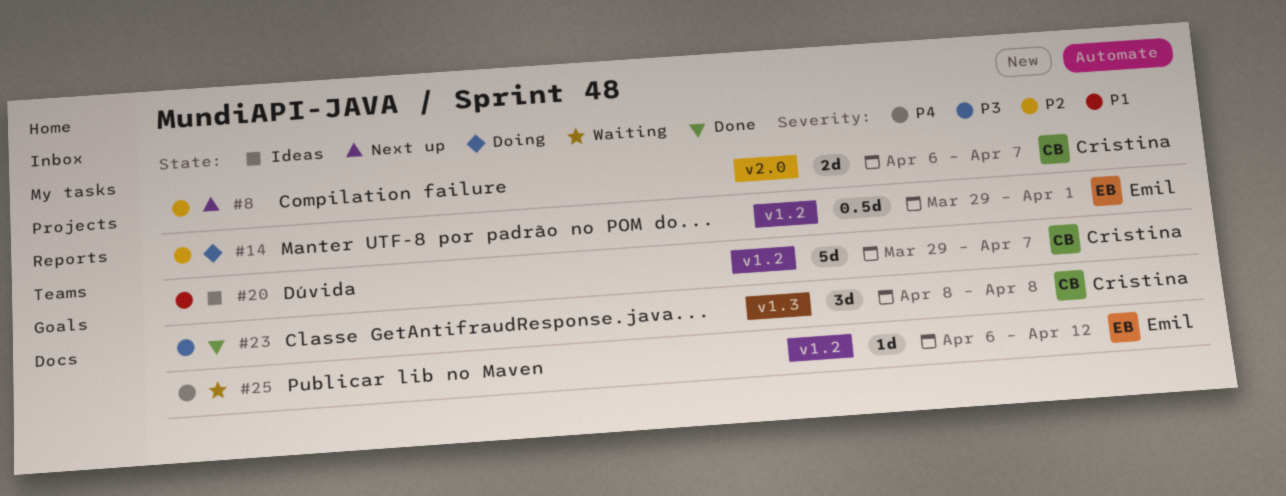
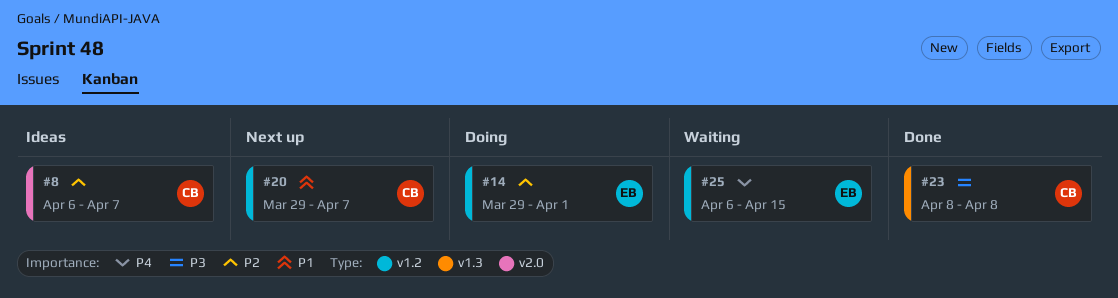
#8, status: Next up -> Ideas
#20, status: Ideas -> Next up
#25, due: Apr 12 -> Apr 15

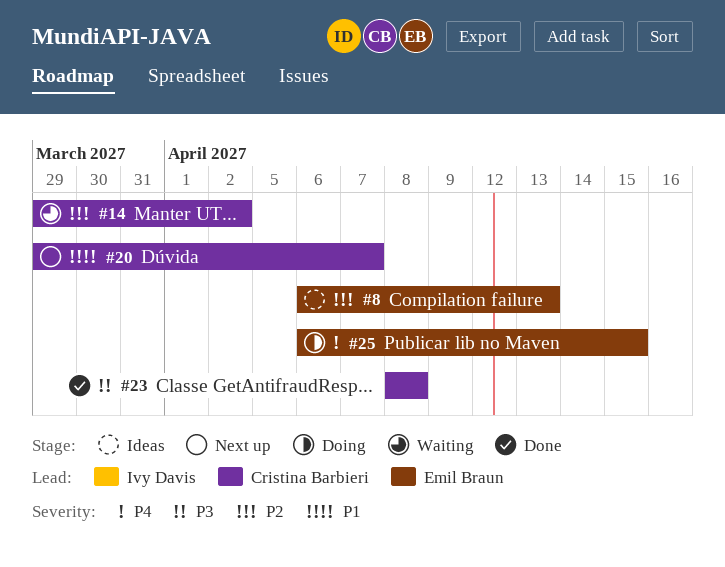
#8, owner: Cristina Barbieri -> Emil Braun
#8, due: Apr 7 -> Apr 13
#14, status: Doing -> Waiting
#14, owner: Emil Braun -> Cristina Barbieri
#14, due: Apr 1 -> Apr 2
#25, status: Waiting -> Doing

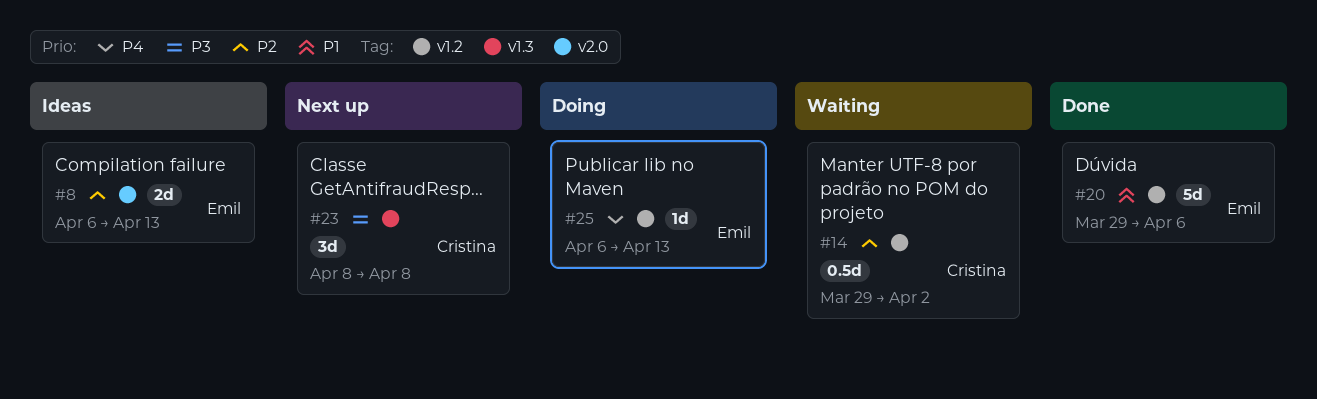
#20, status: Next up -> Done
#20, owner: Cristina Barbieri -> Emil Braun
#20, due: Apr 7 -> Apr 6
#23, status: Done -> Next up
#25, due: Apr 15 -> Apr 13

